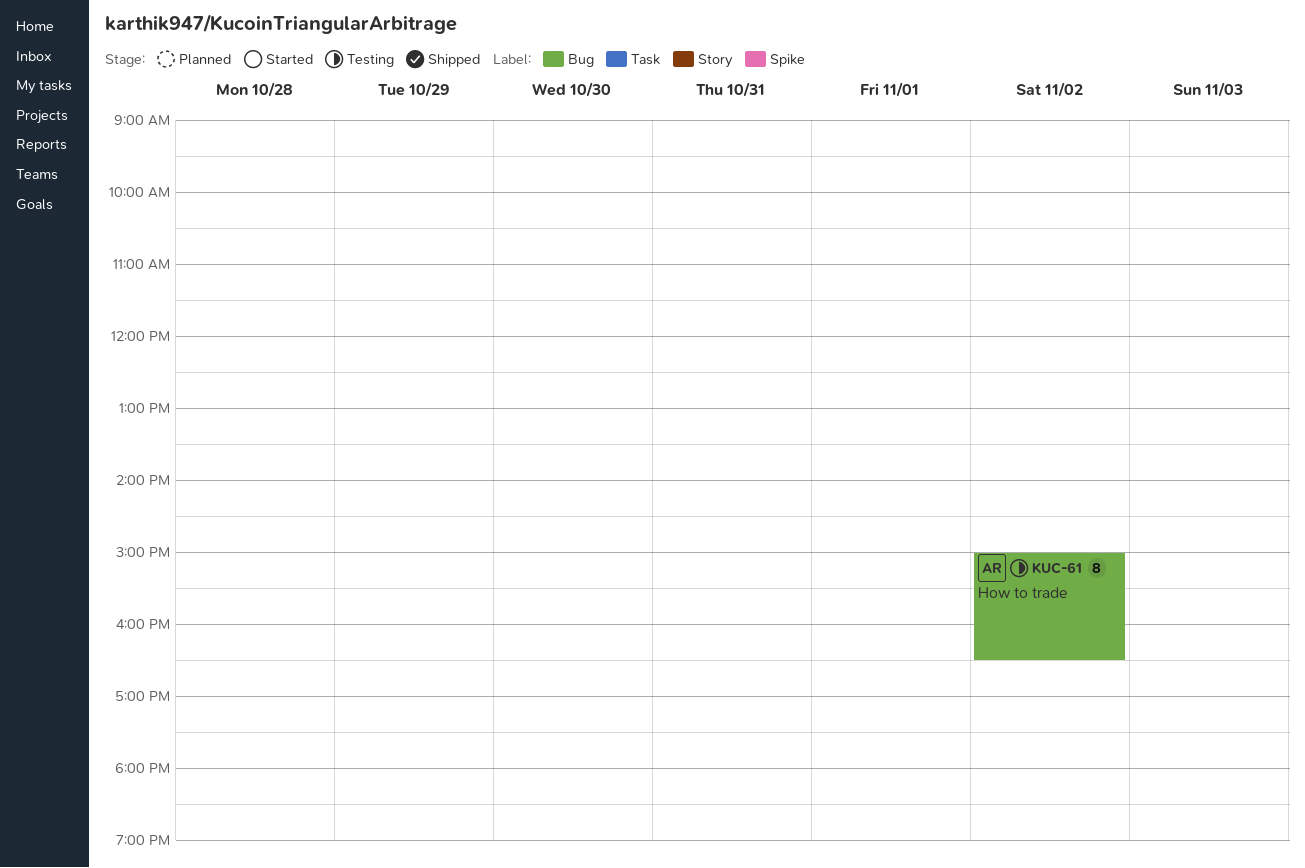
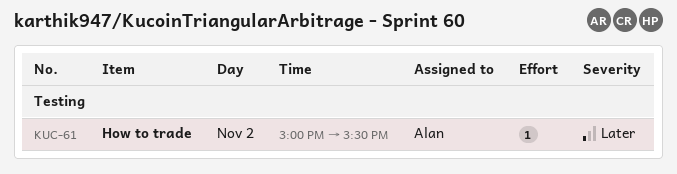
KUC-61, estimate: 8 -> 1
KUC-61, ends: 16:30 -> 15:30

